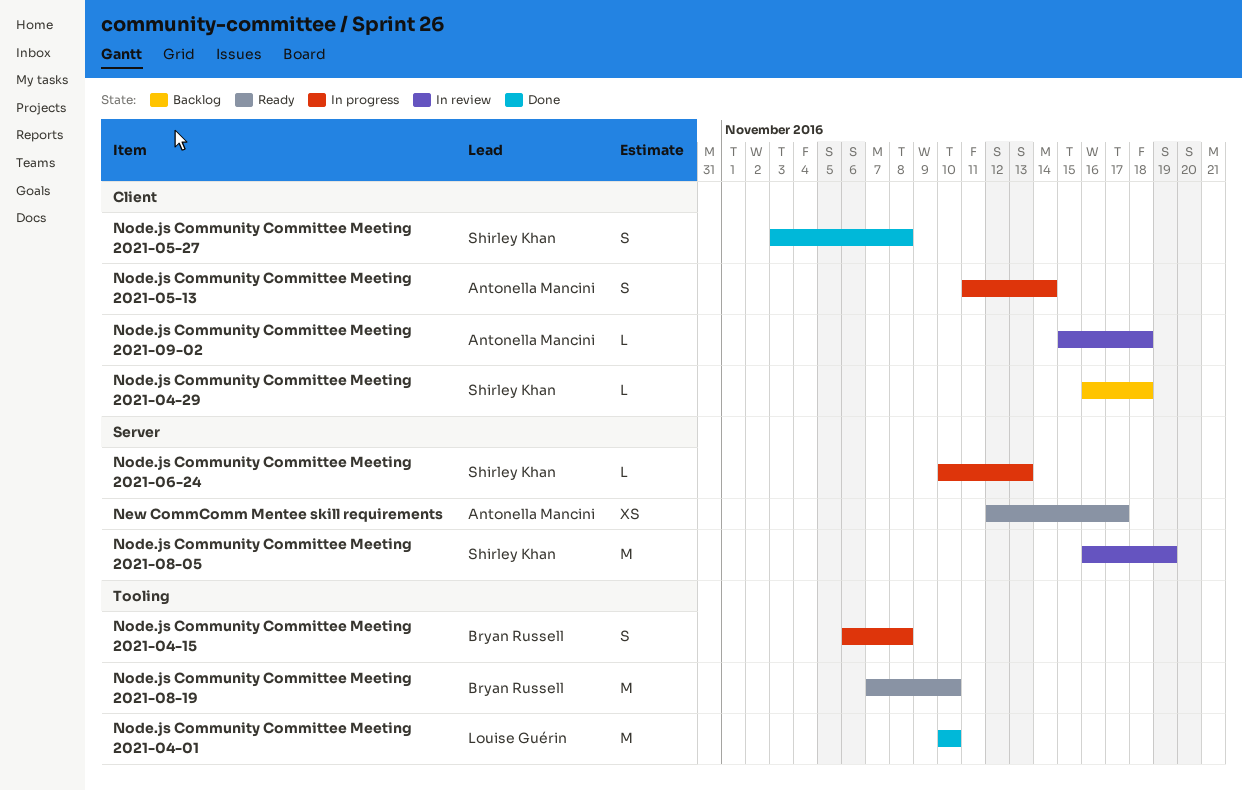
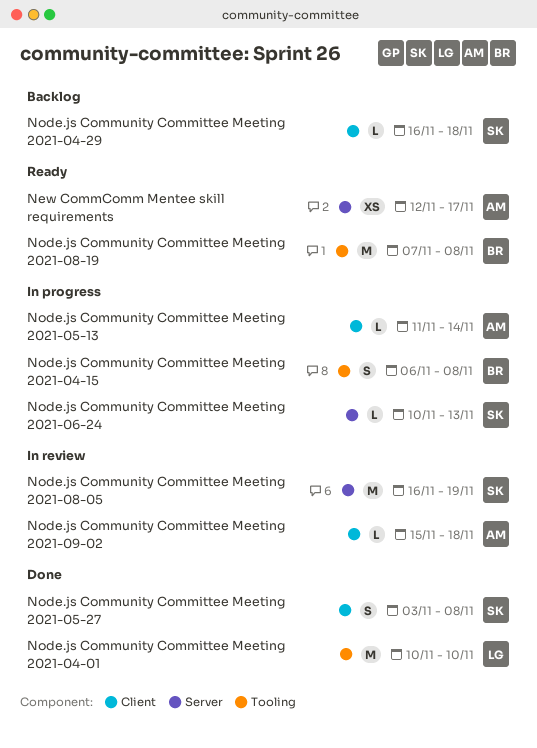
Node.js Community Committee Meeting 2021-05-13, estimate: S -> L
Node.js Community Committee Meeting 2021-08-19, due: Nov 10 -> Nov 8

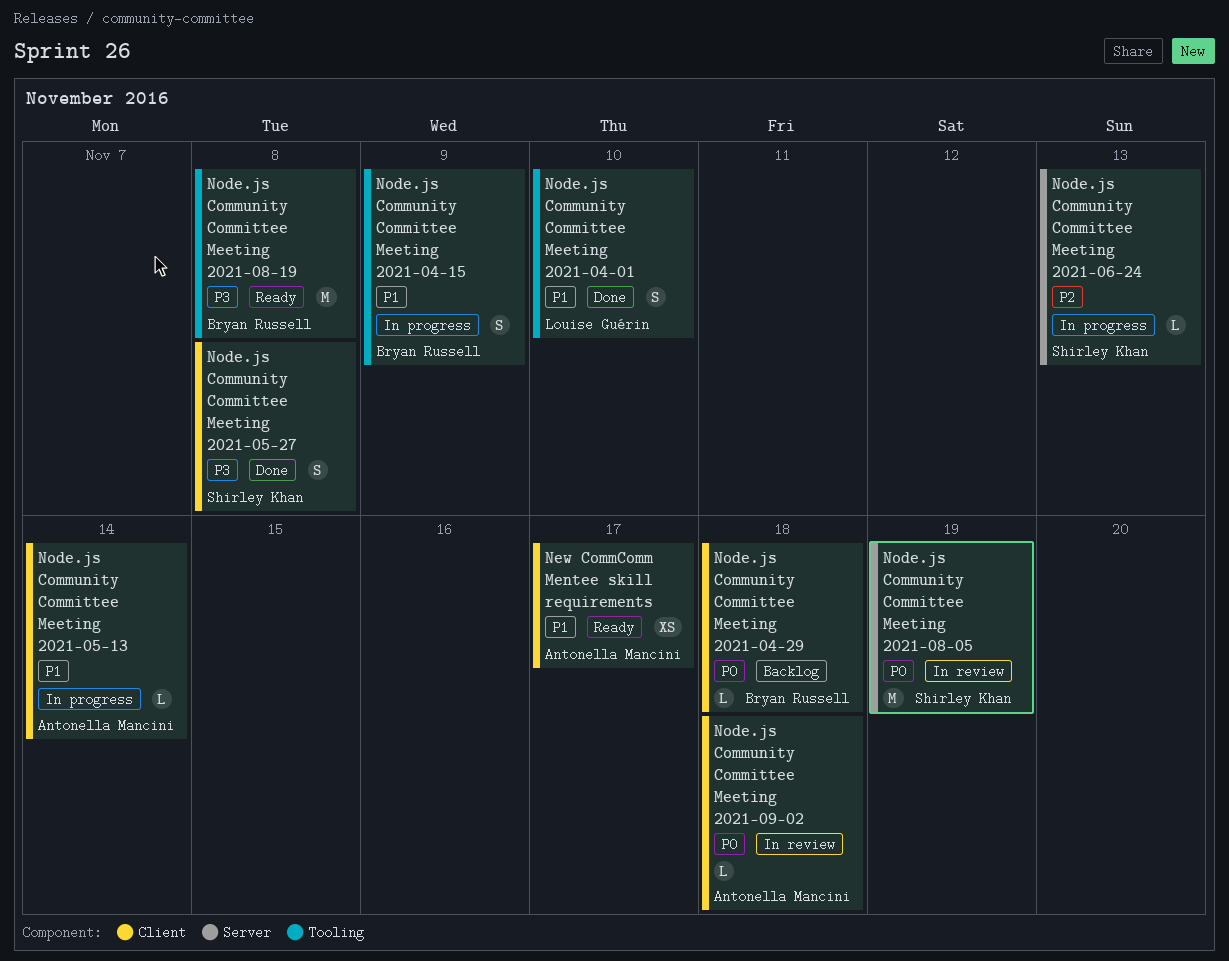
New CommComm Mentee skill requirements, label: Server -> Client
Node.js Community Committee Meeting 2021-04-01, estimate: M -> S
Node.js Community Committee Meeting 2021-04-15, due: Nov 8 -> Nov 9
Node.js Community Committee Meeting 2021-04-29, owner: Shirley Khan -> Bryan Russell

